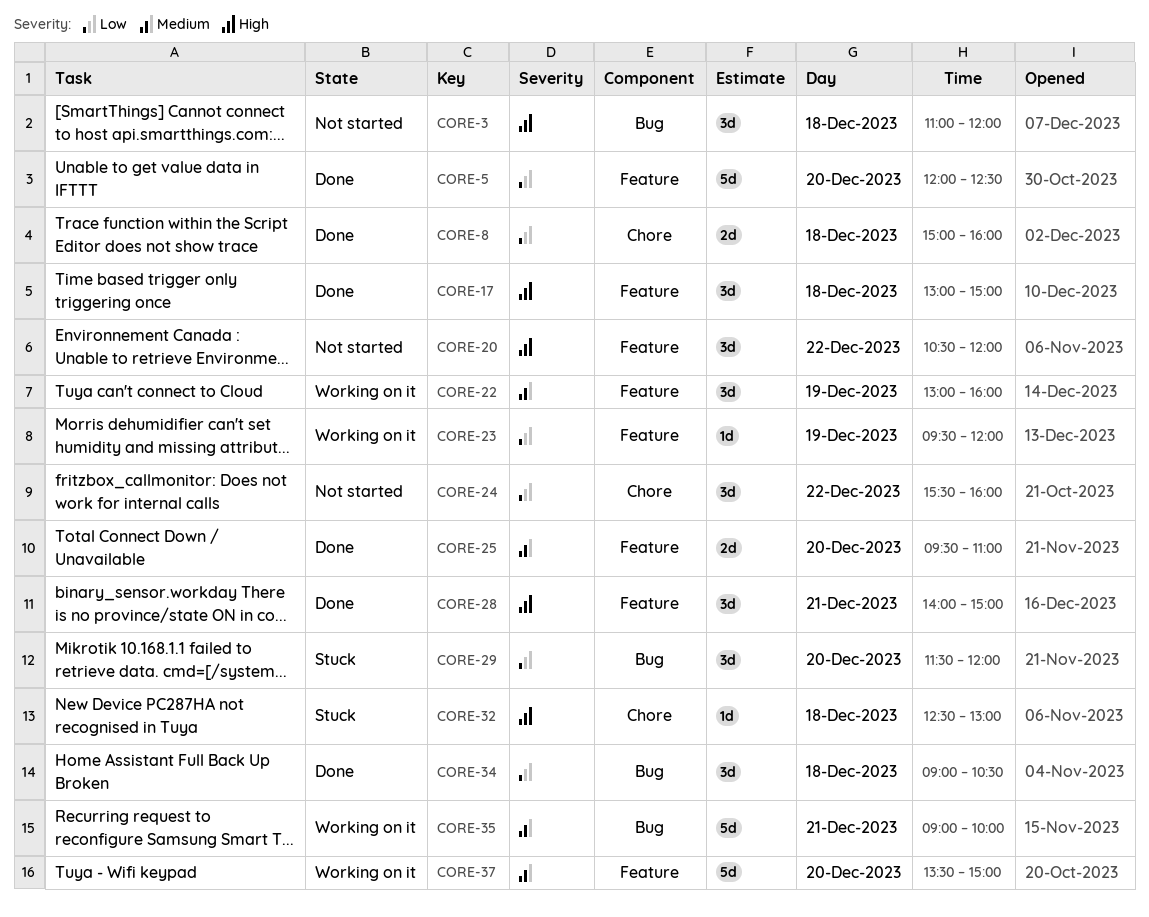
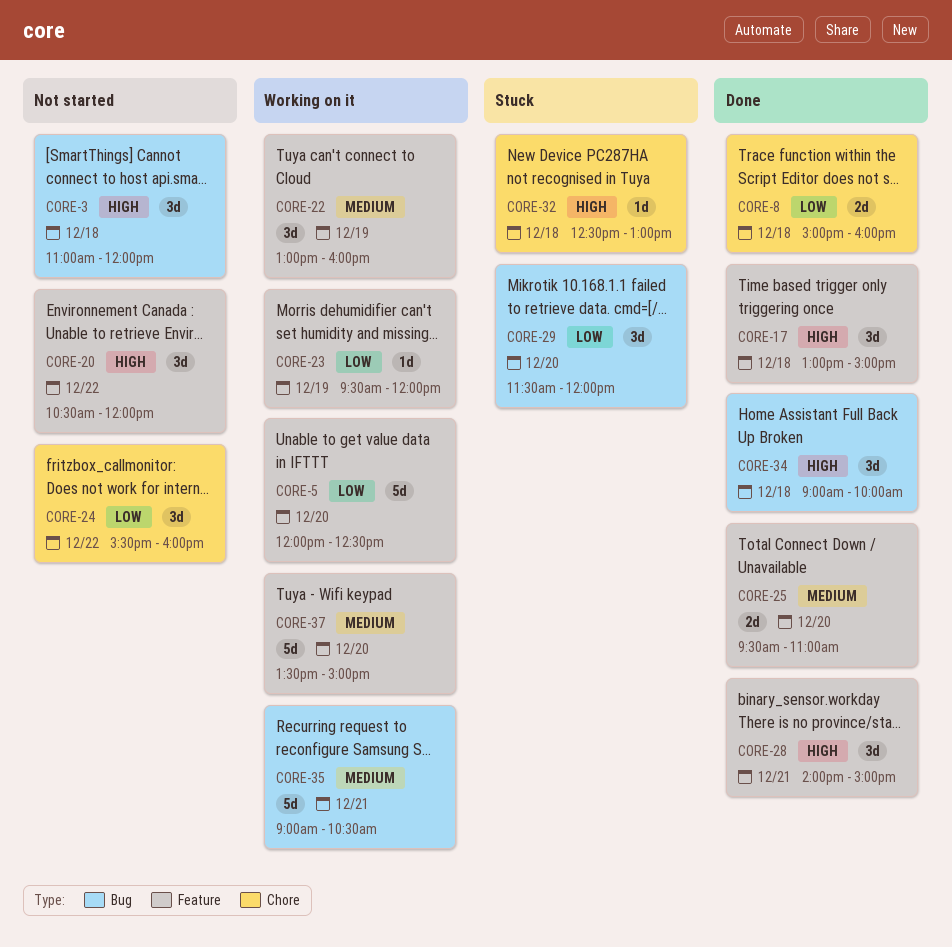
CORE-5, status: Done -> Working on it
CORE-34, priority: Low -> High
CORE-34, ends: 10:30 -> 10:00
CORE-35, ends: 10:00 -> 10:30

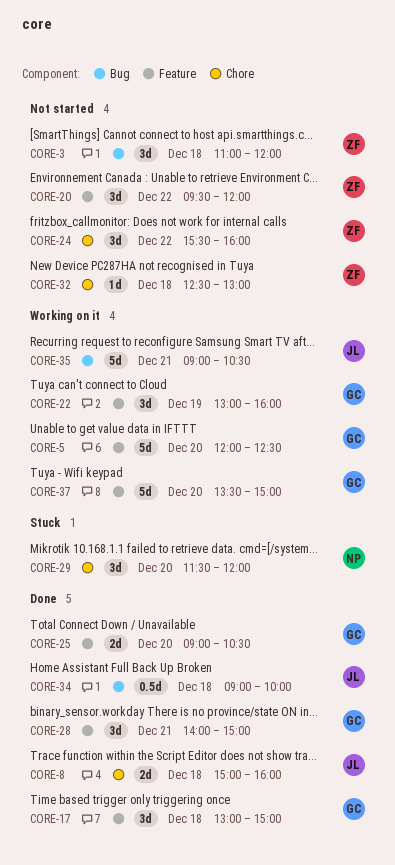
CORE-20, begins: 10:30 -> 09:30
CORE-23: present -> none
CORE-25, begins: 09:30 -> 09:00
CORE-25, ends: 11:00 -> 10:30
CORE-29, label: Bug -> Chore
CORE-32, status: Stuck -> Not started
CORE-34, estimate: 3d -> 0.5d

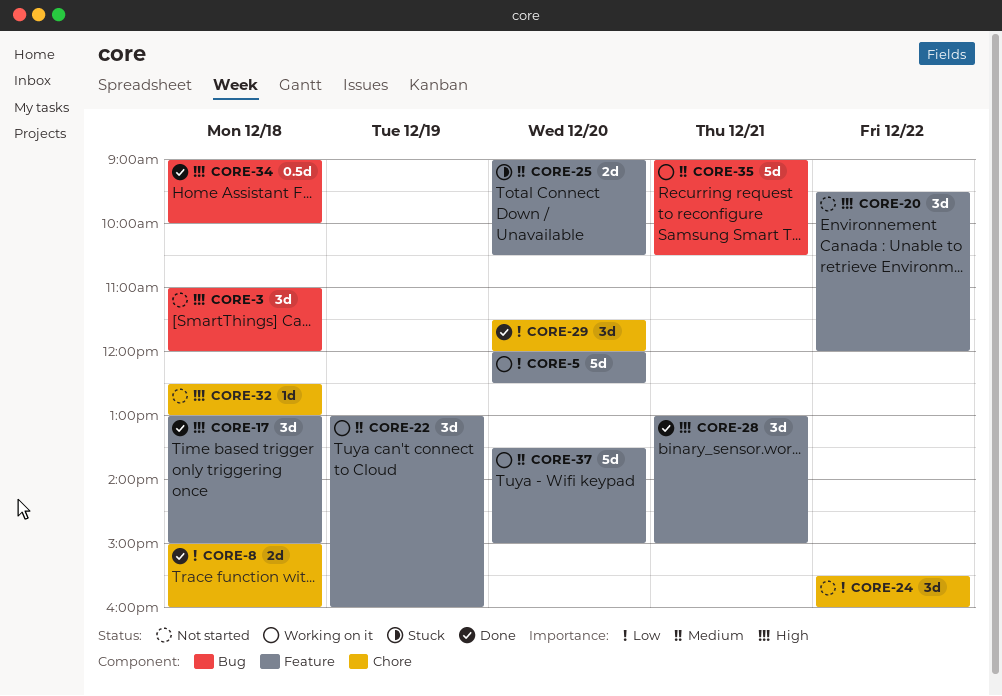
CORE-25, status: Done -> Stuck
CORE-28, begins: 14:00 -> 13:00
CORE-29, status: Stuck -> Done

